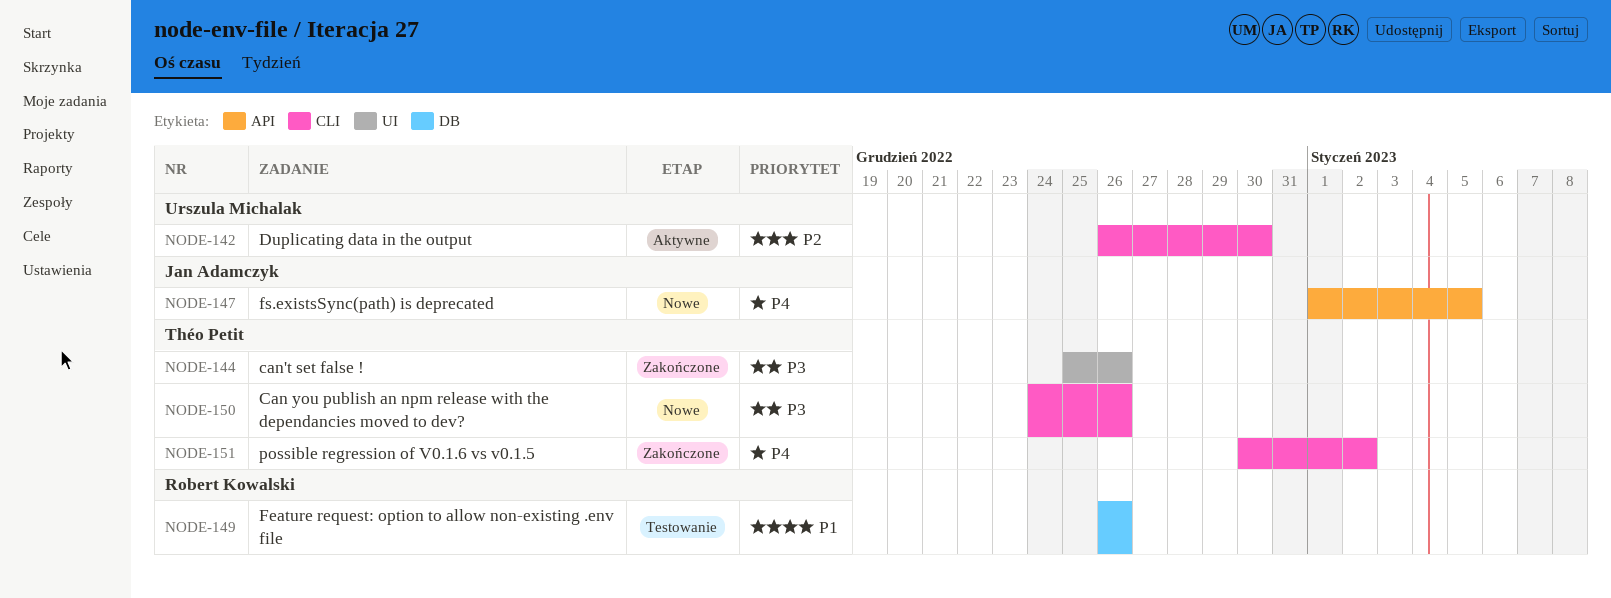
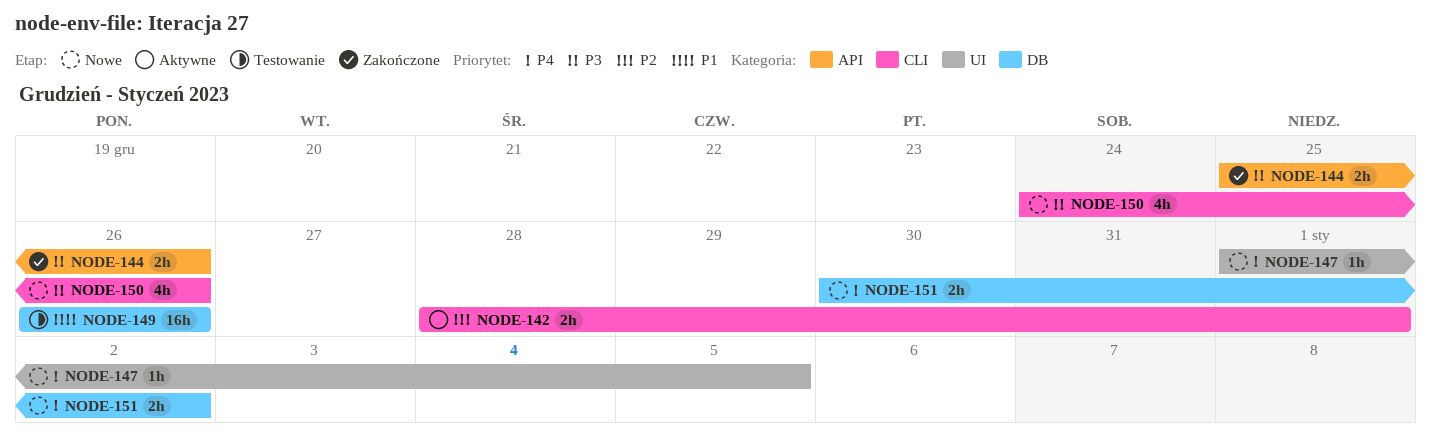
NODE-142, start: Dec 26 -> Dec 28
NODE-142, due: Dec 30 -> Jan 1
NODE-144, label: UI -> API
NODE-147, label: API -> UI
NODE-151, status: Zakończone -> Nowe
NODE-151, label: CLI -> DB

